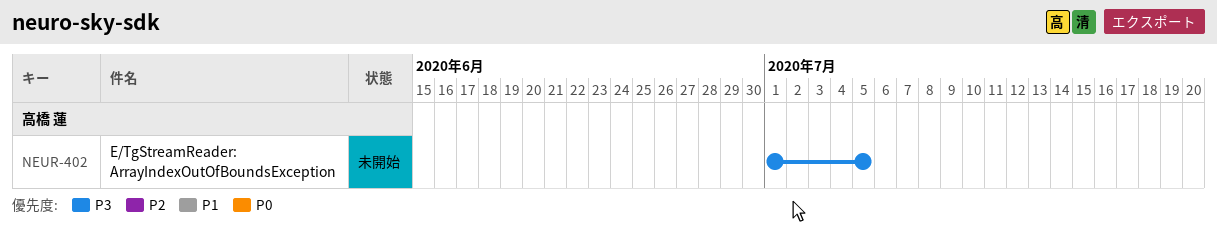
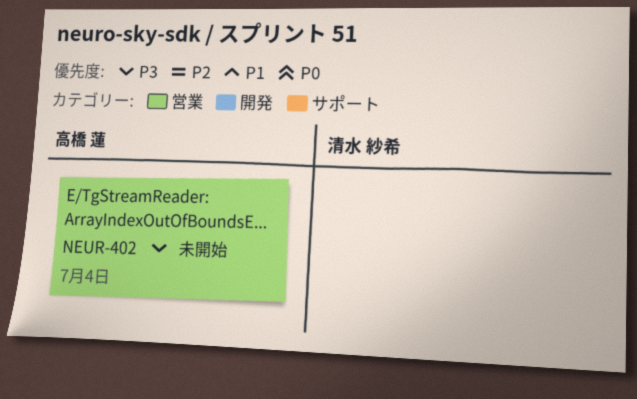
NEUR-402, due: Jul 5 -> Jul 4

